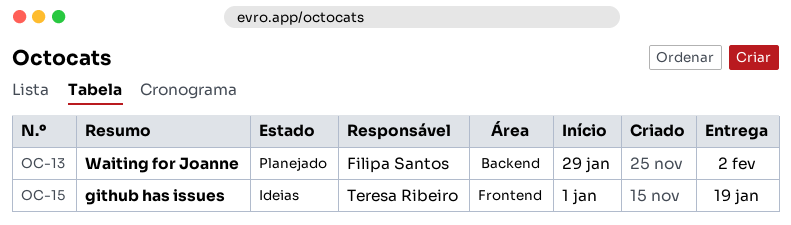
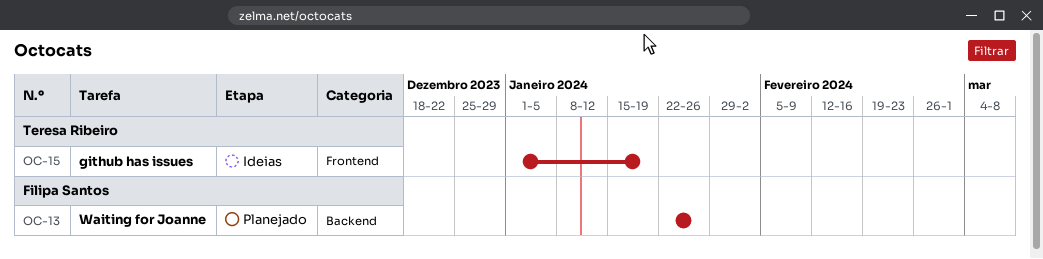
OC-13, start: Jan 29 -> Jan 22
OC-13, due: Feb 2 -> Jan 26

